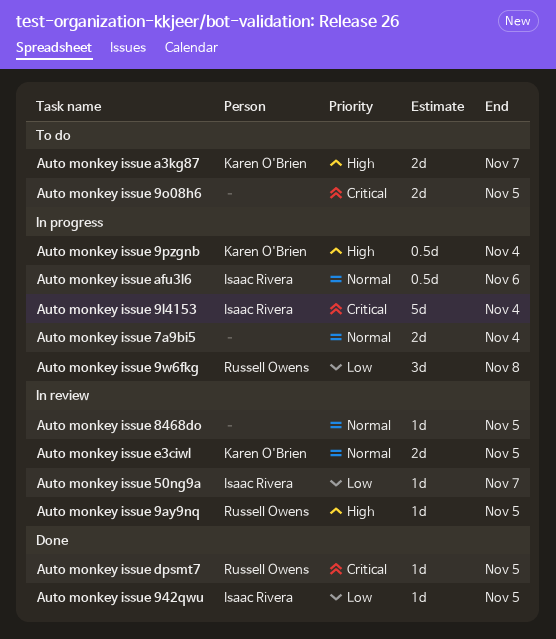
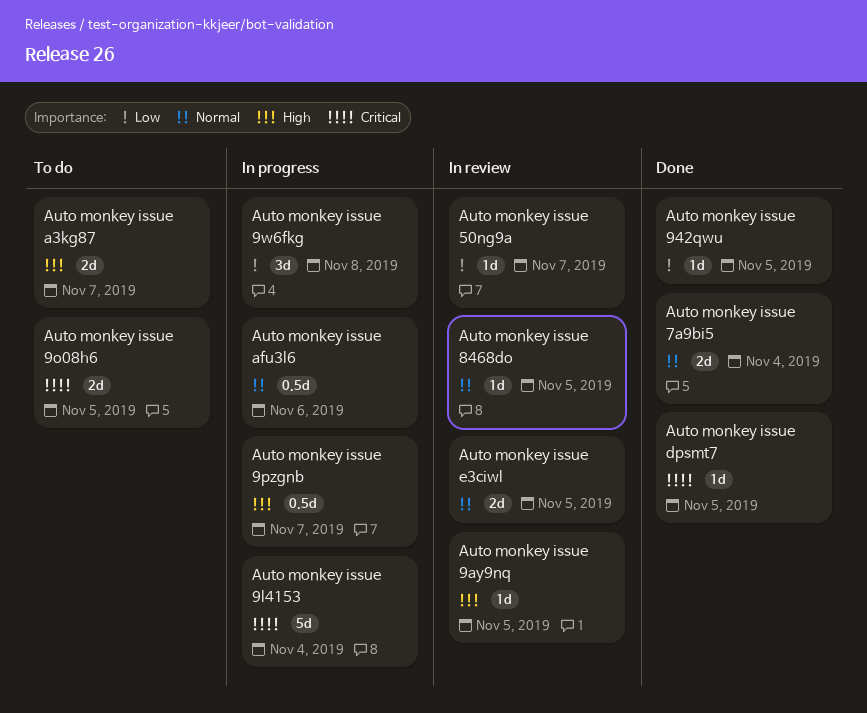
Auto monkey issue 7a9bi5, status: In progress -> Done
Auto monkey issue 9pzgnb, due: Nov 4 -> Nov 7

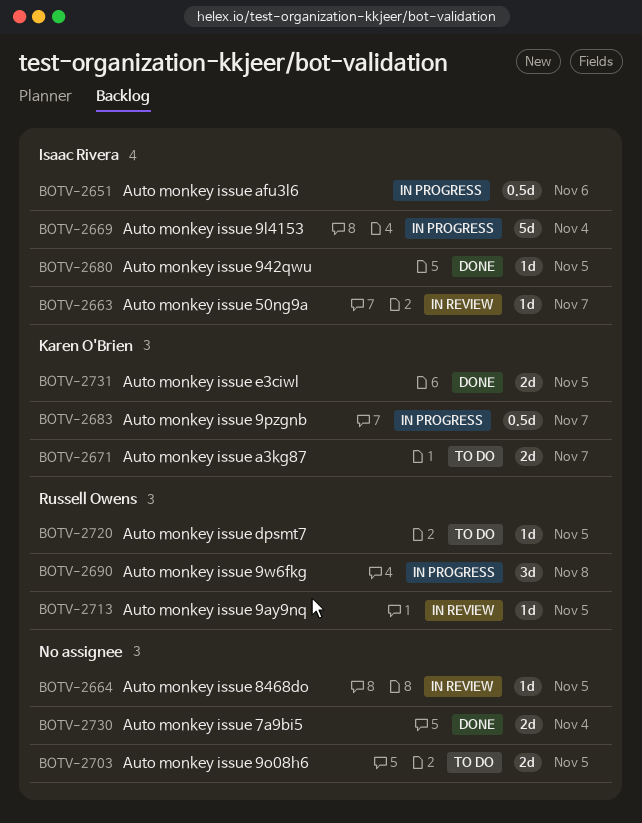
Auto monkey issue dpsmt7, status: Done -> To do
Auto monkey issue e3ciwl, status: In review -> Done

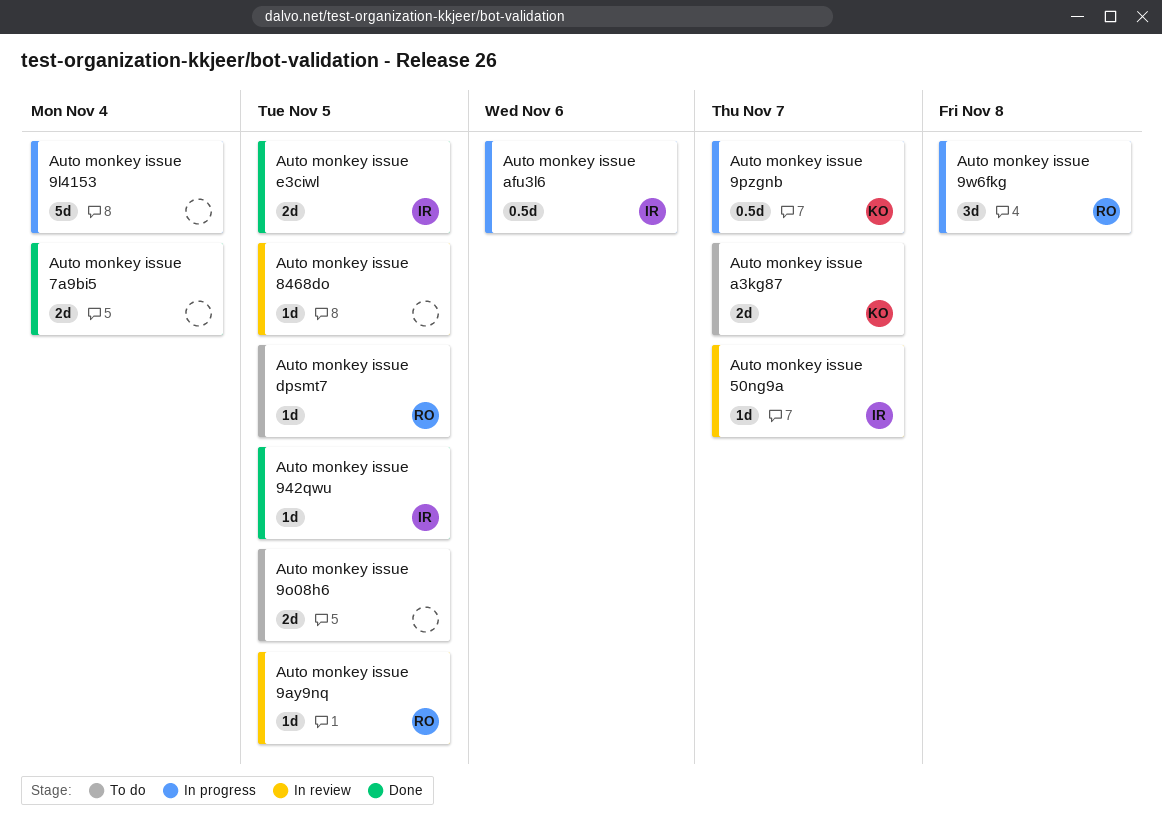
Auto monkey issue 9l4153, owner: Isaac Rivera -> none
Auto monkey issue e3ciwl, owner: Karen O'Brien -> Isaac Rivera

